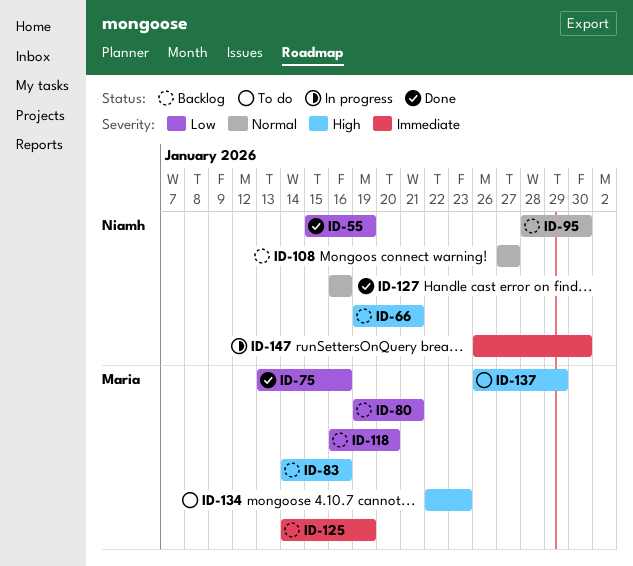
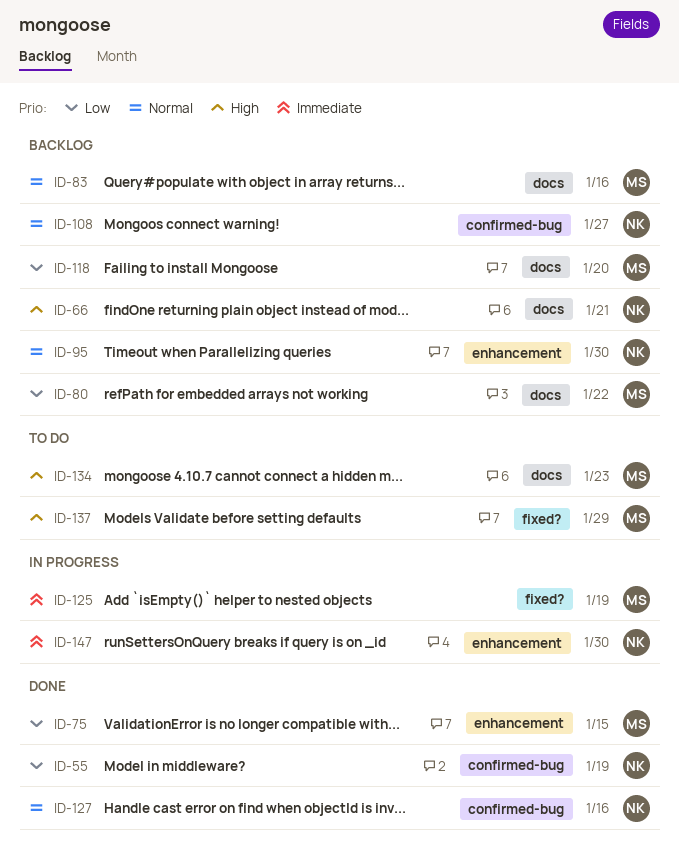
ID-75, due: Jan 16 -> Jan 15
ID-80, due: Jan 21 -> Jan 22
ID-83, priority: High -> Normal
ID-125, status: Backlog -> In progress

